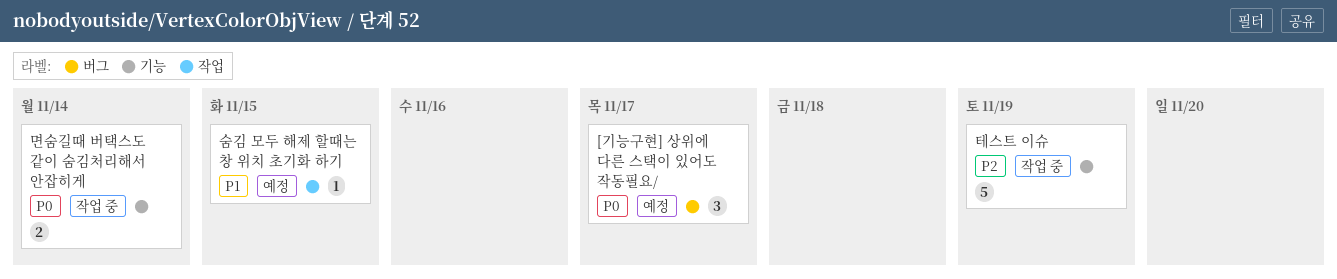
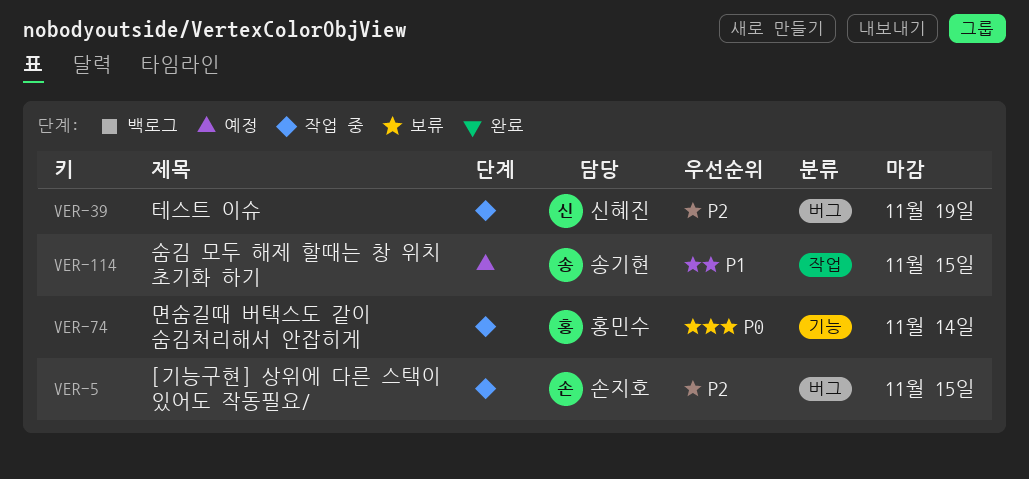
[기능구현] 상위에 다른 스택이 있어도 작동필요/, status: 예정 -> 작업 중
[기능구현] 상위에 다른 스택이 있어도 작동필요/, priority: P0 -> P2
[기능구현] 상위에 다른 스택이 있어도 작동필요/, due: Nov 17 -> Nov 15
테스트 이슈, label: 기능 -> 버그

